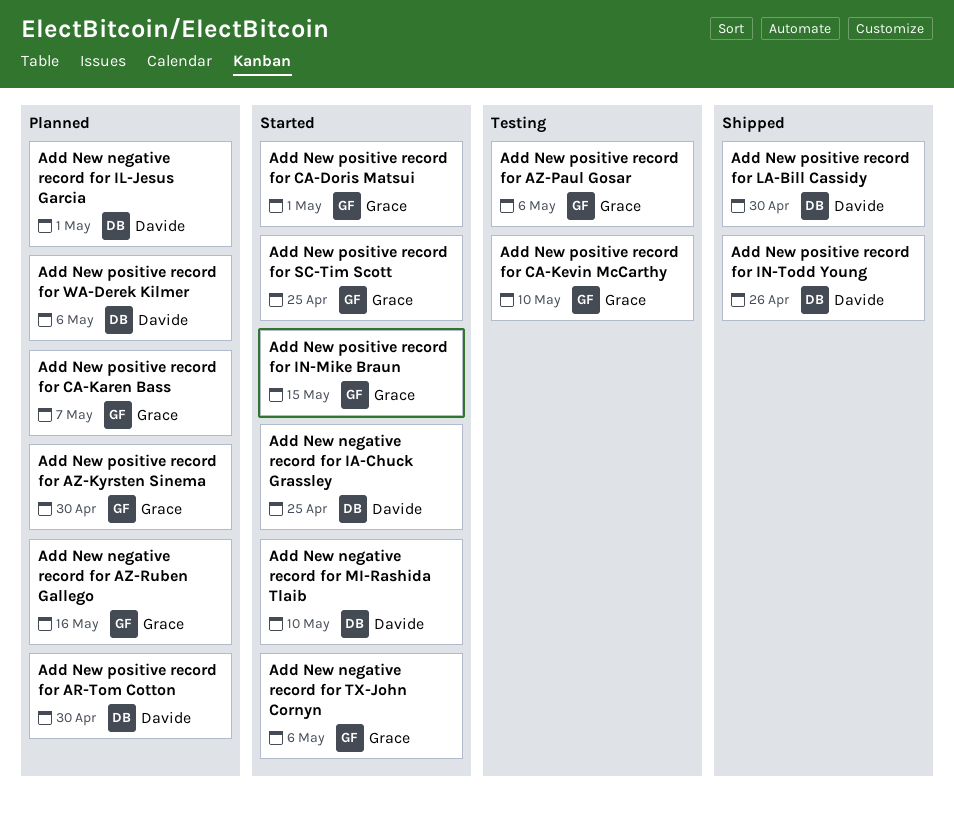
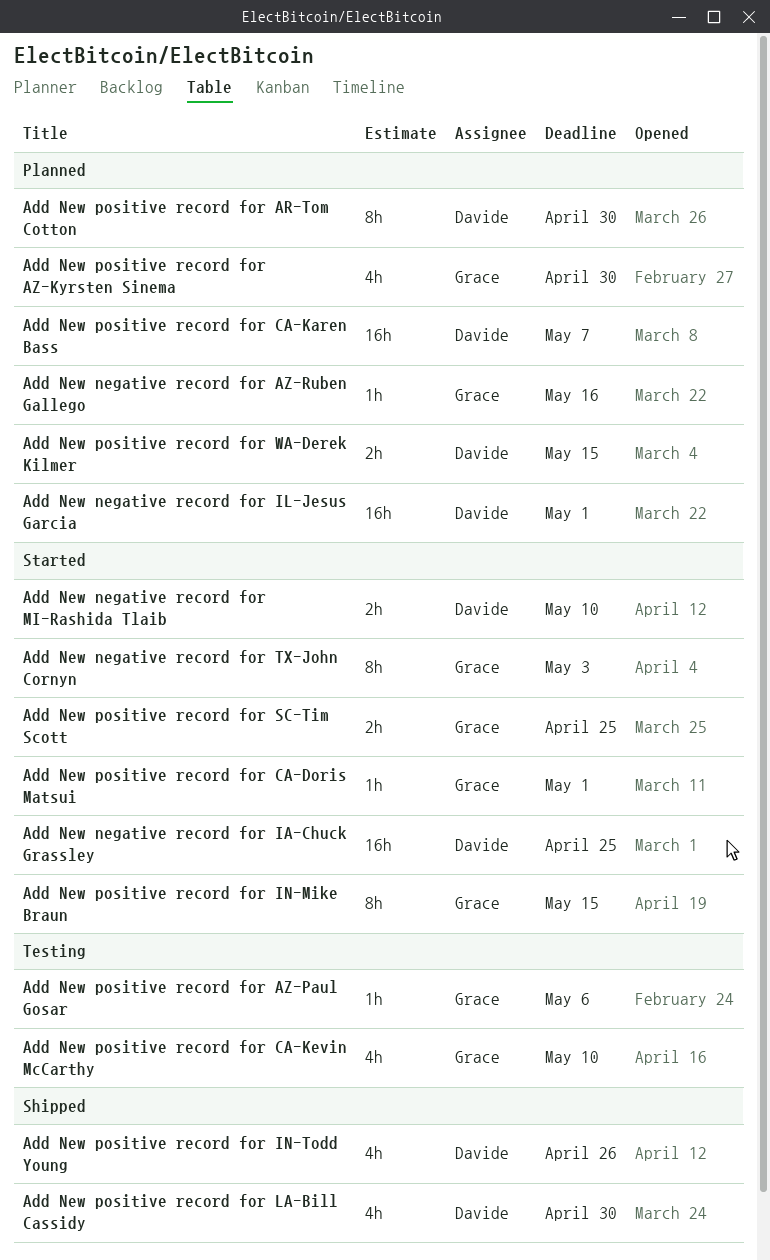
Add New negative record for TX-John Cornyn, due: May 6 -> May 3
Add New positive record for CA-Karen Bass, owner: Grace -> Davide
Add New positive record for WA-Derek Kilmer, due: May 6 -> May 15

